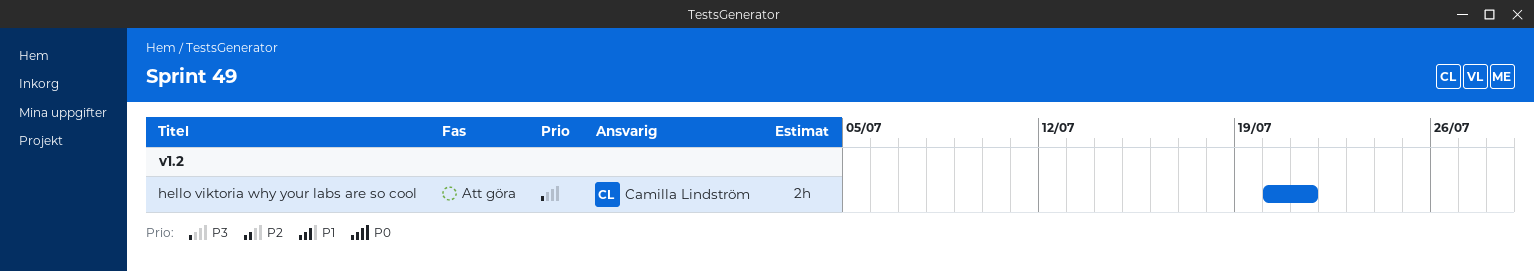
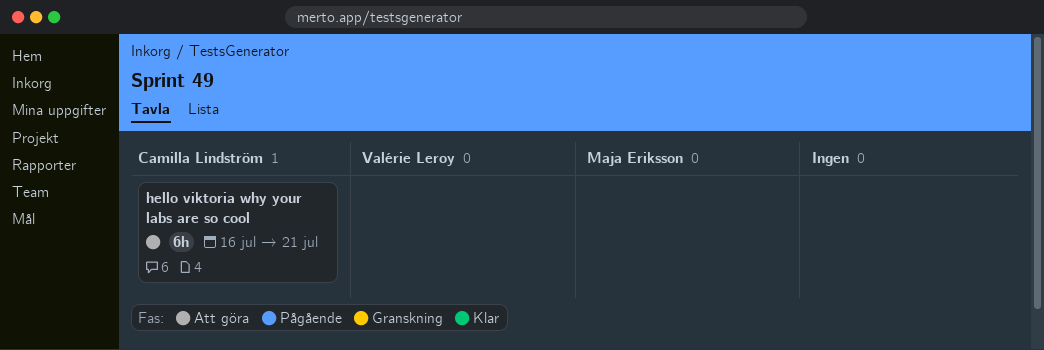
hello viktoria why your labs are so cool, estimate: 2h -> 6h
hello viktoria why your labs are so cool, start: Jul 20 -> Jul 16

